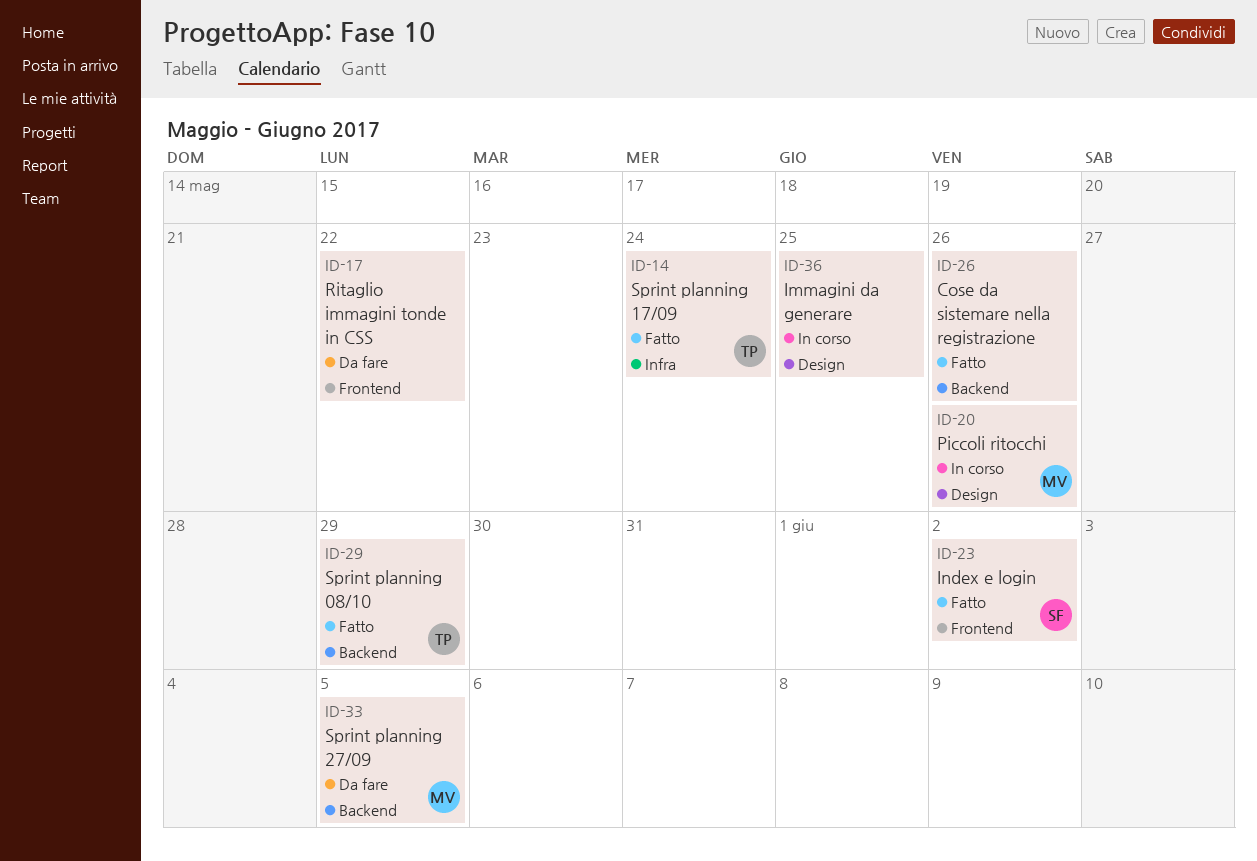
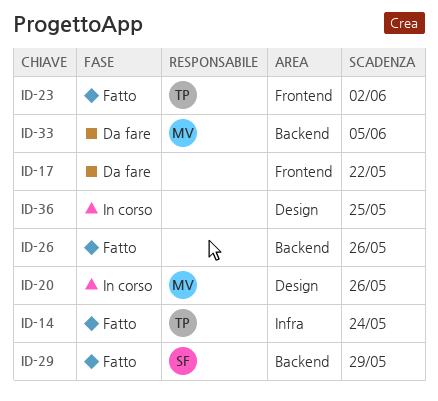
ID-23, owner: SF -> TP
ID-29, owner: TP -> SF

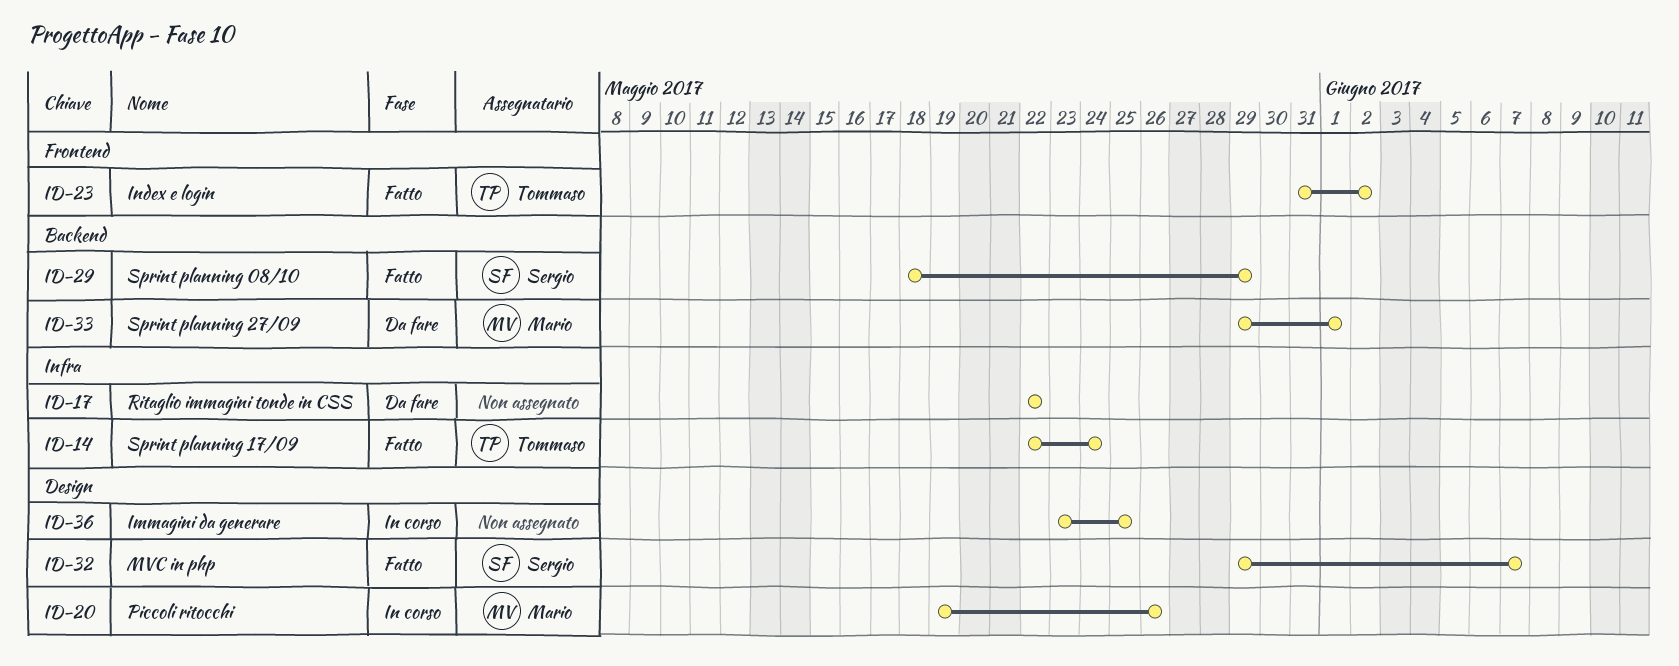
ID-17, label: Frontend -> Infra
ID-26: present -> none
ID-32: none -> present
ID-33, due: Jun 5 -> Jun 1

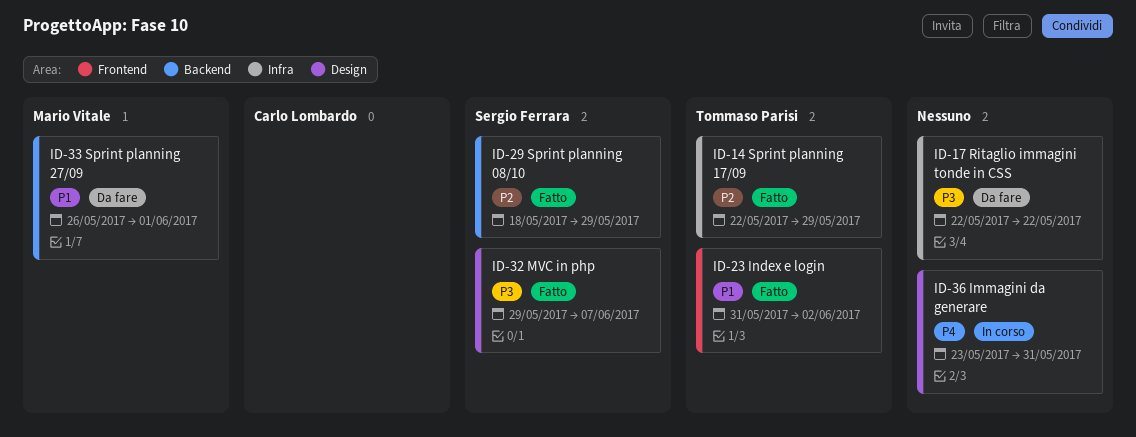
ID-14, due: May 24 -> May 29
ID-20: present -> none
ID-33, start: May 29 -> May 26
ID-36, due: May 25 -> May 31

